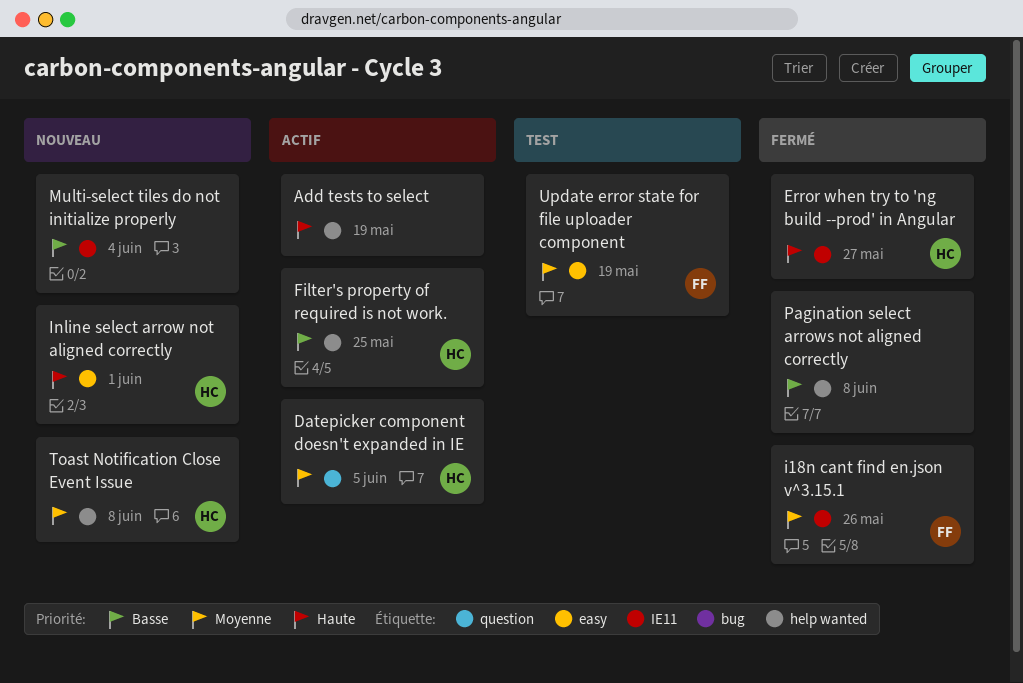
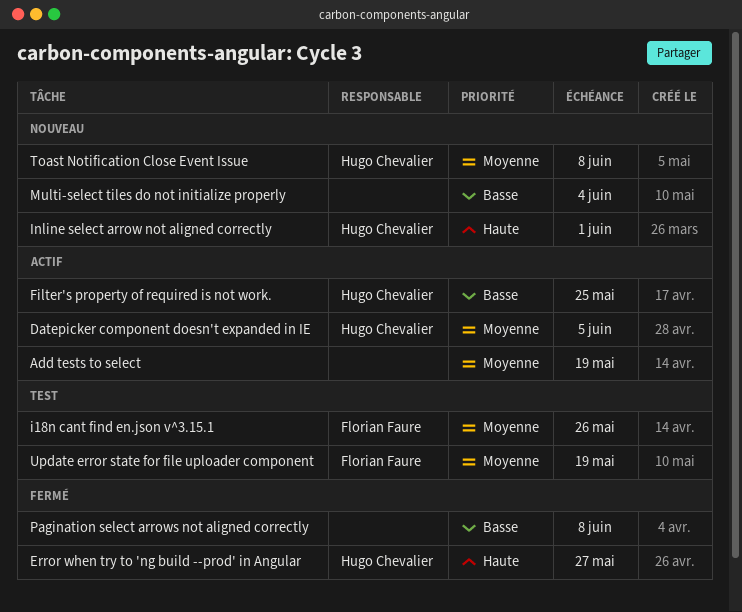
Add tests to select, priority: Haute -> Moyenne
i18n cant find en.json v^3.15.1, status: Fermé -> Test

